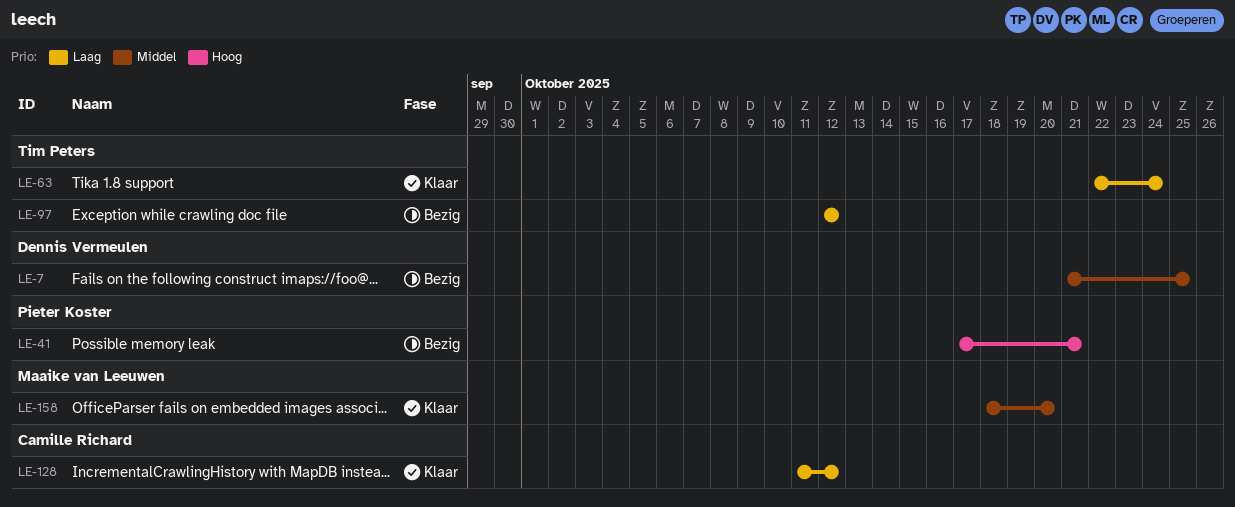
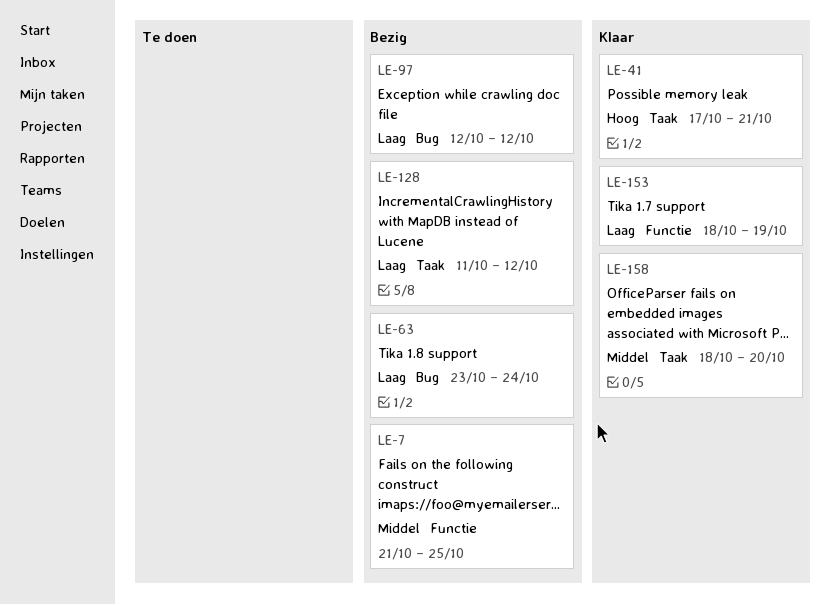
LE-41, status: Bezig -> Klaar
LE-63, status: Klaar -> Bezig
LE-63, start: Oct 22 -> Oct 23
LE-128, status: Klaar -> Bezig
LE-153: none -> present

